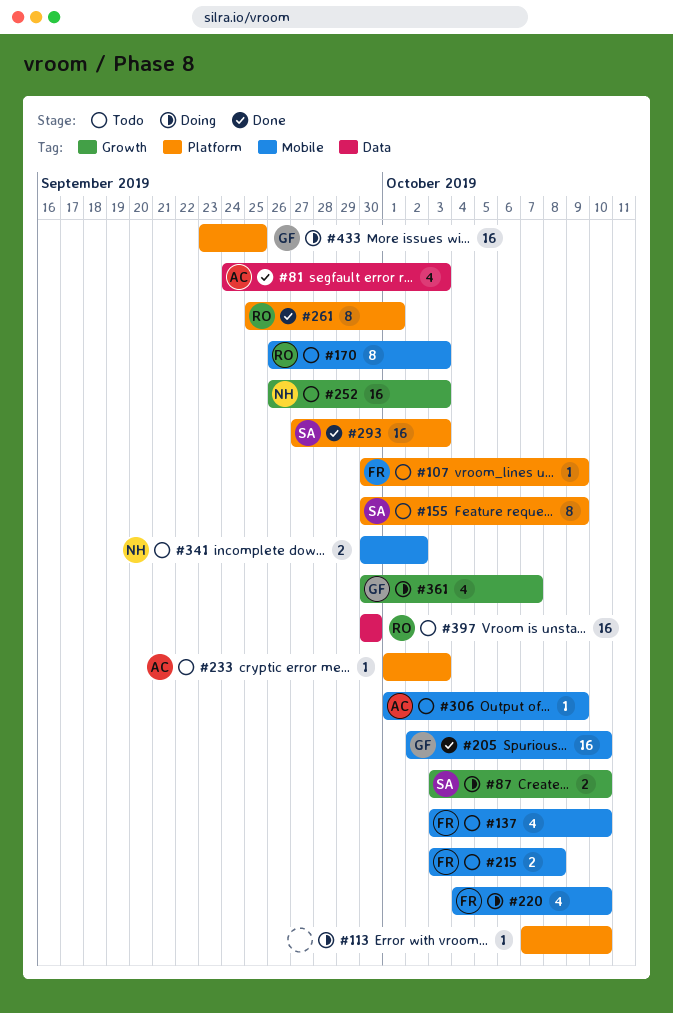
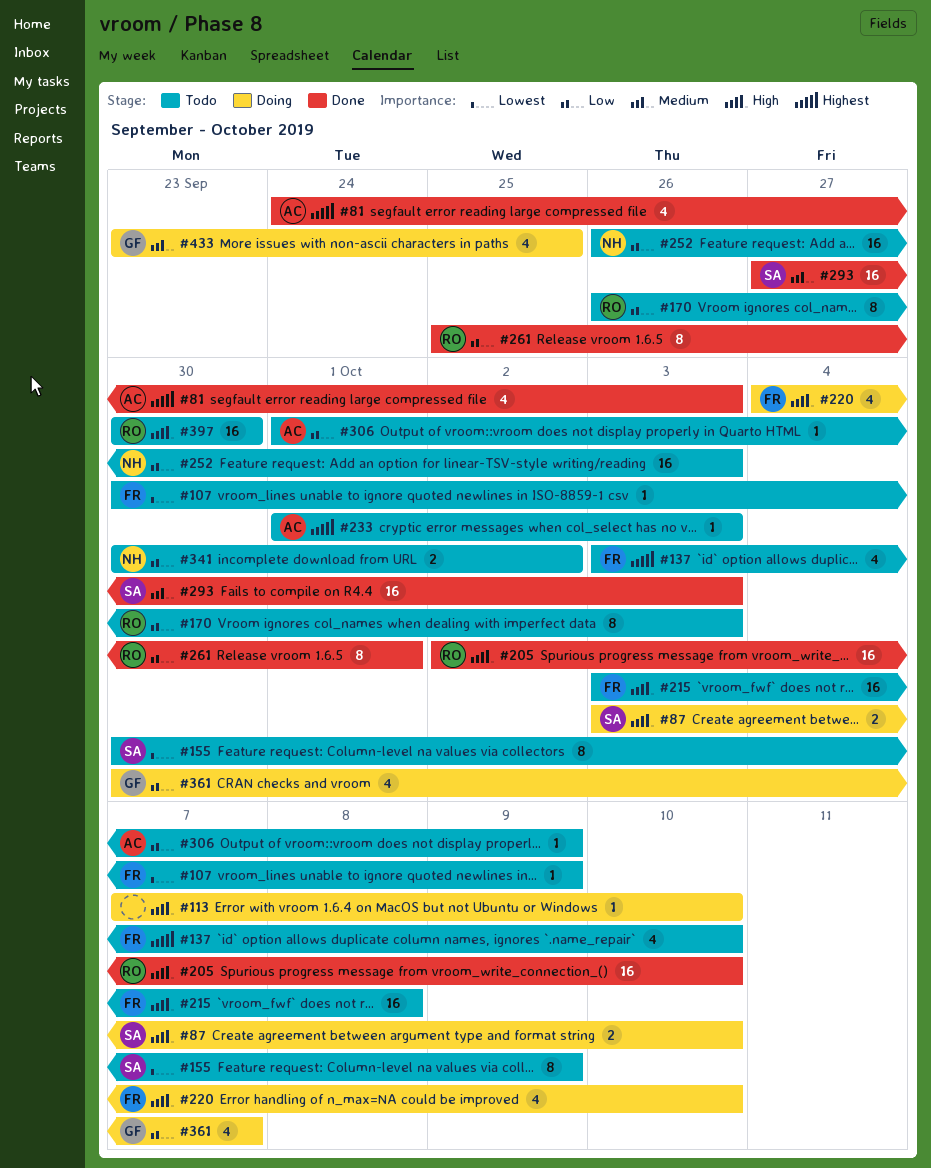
#205, owner: GF -> RO
#215, estimate: 2 -> 16
#433, estimate: 16 -> 4

